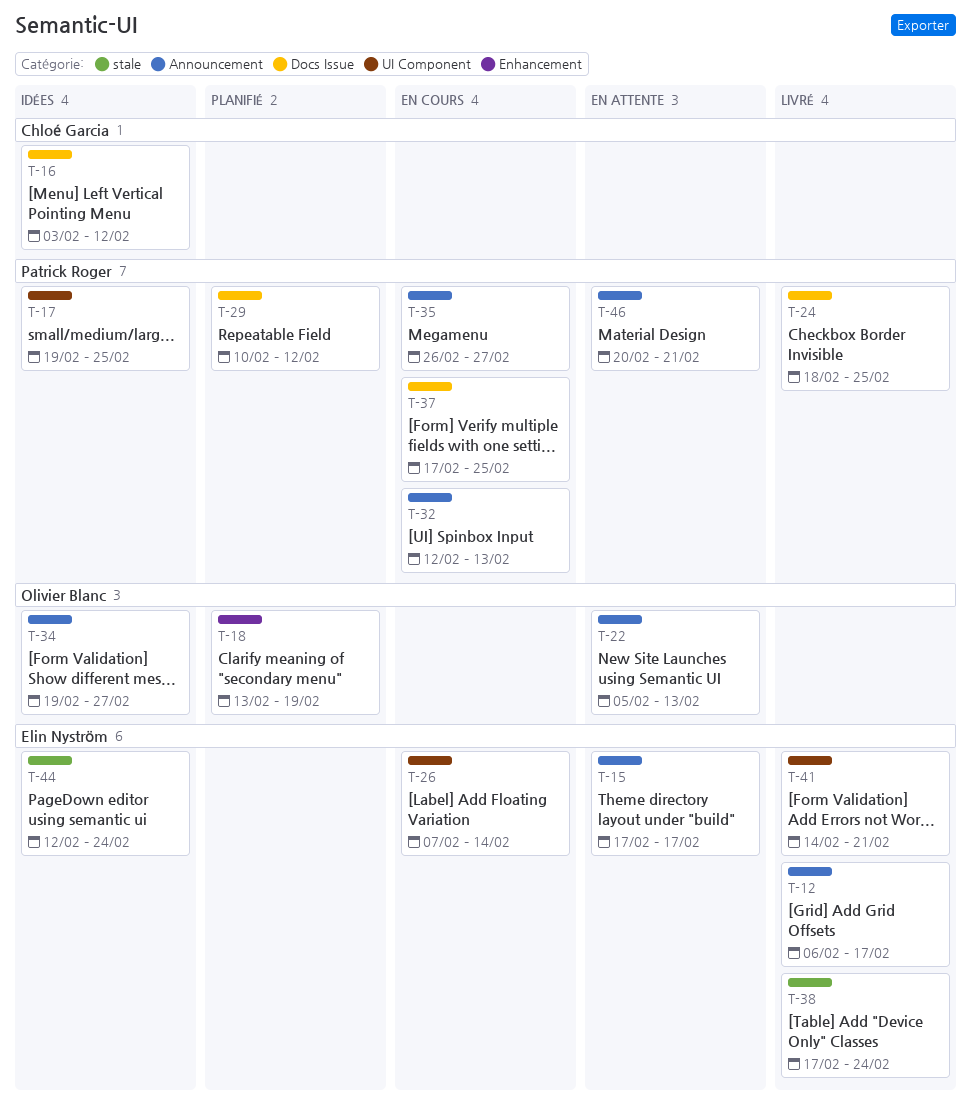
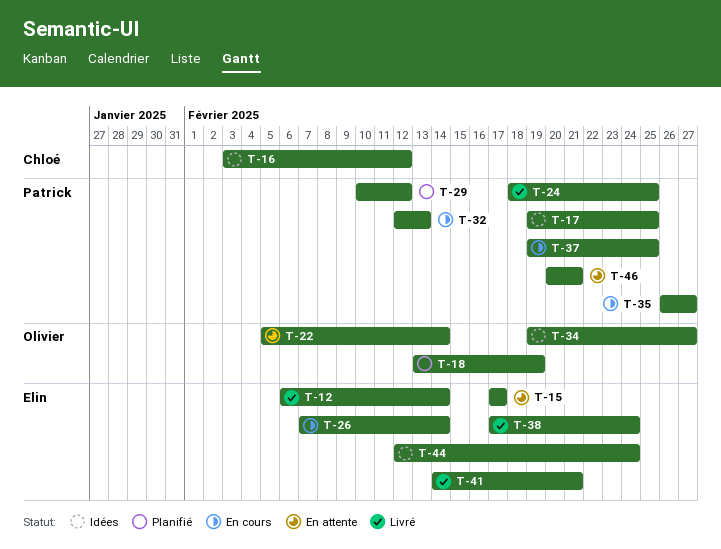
T-12, due: Feb 17 -> Feb 14
T-22, due: Feb 13 -> Feb 14
T-37, start: Feb 17 -> Feb 19

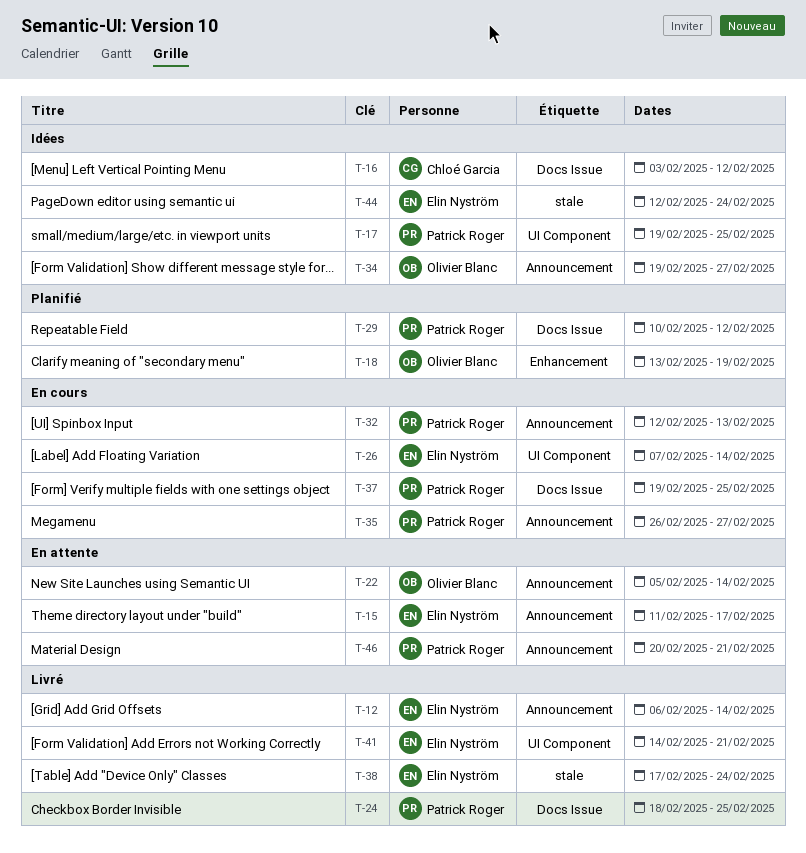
T-15, start: Feb 17 -> Feb 11

